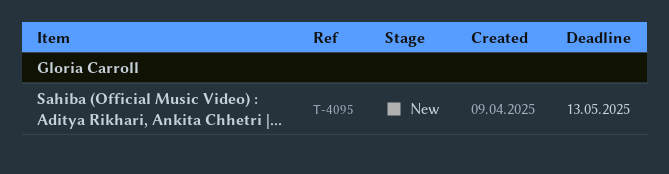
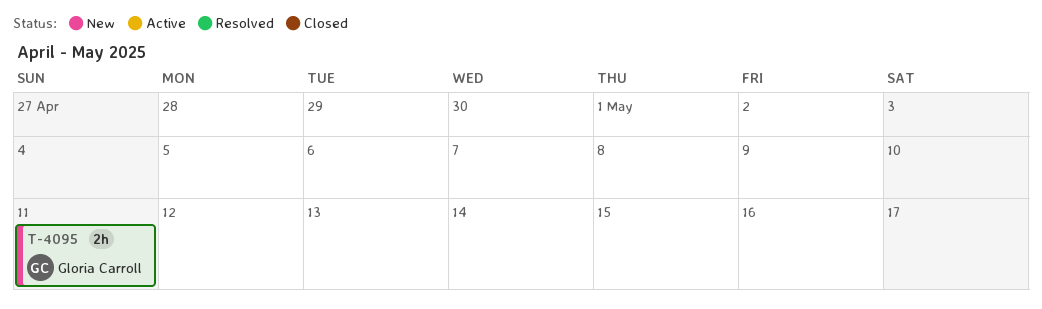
T-4095, due: May 13 -> May 11

